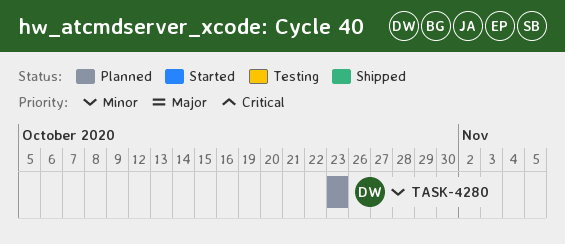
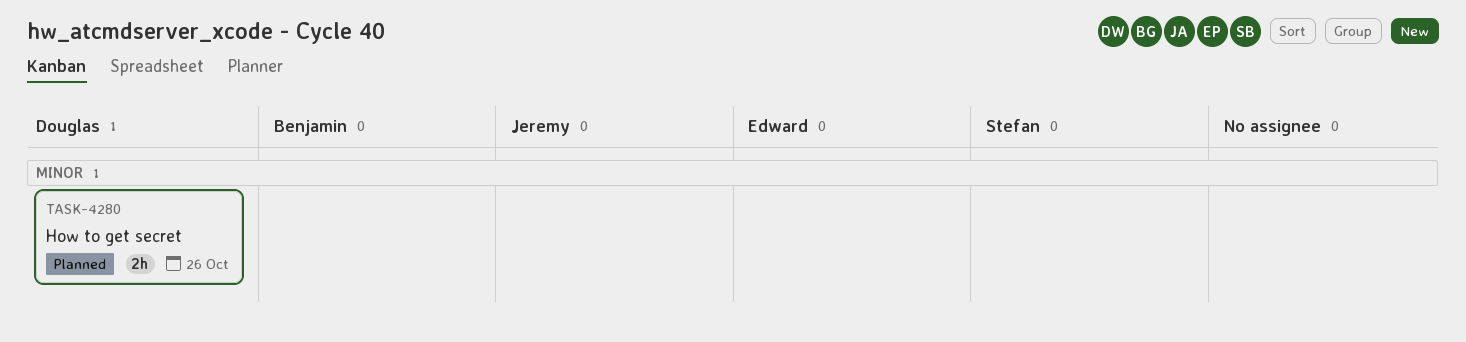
TASK-4280, due: Oct 23 -> Oct 26

